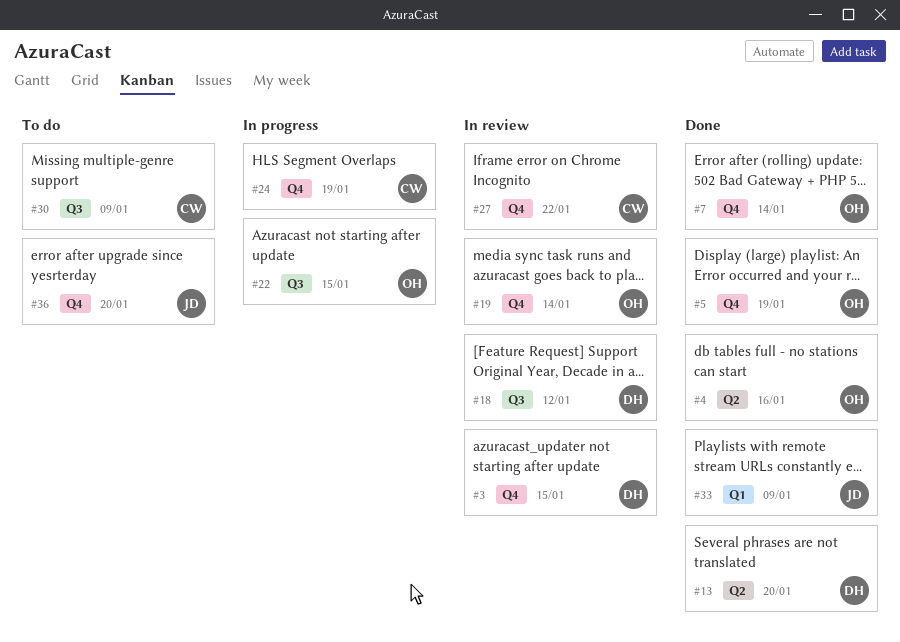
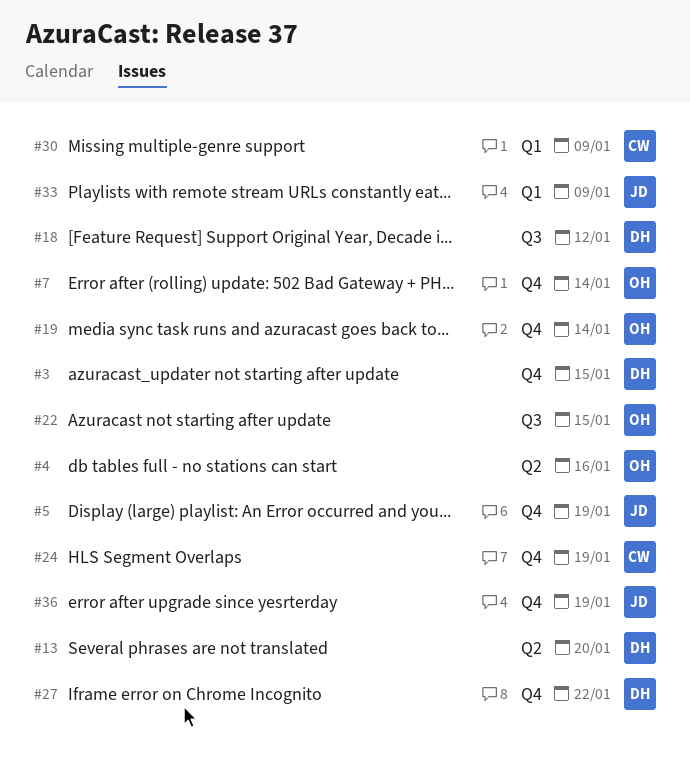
#5, owner: OH -> JD
#27, owner: CW -> DH
#30, label: Q3 -> Q1
#36, due: Jan 20 -> Jan 19

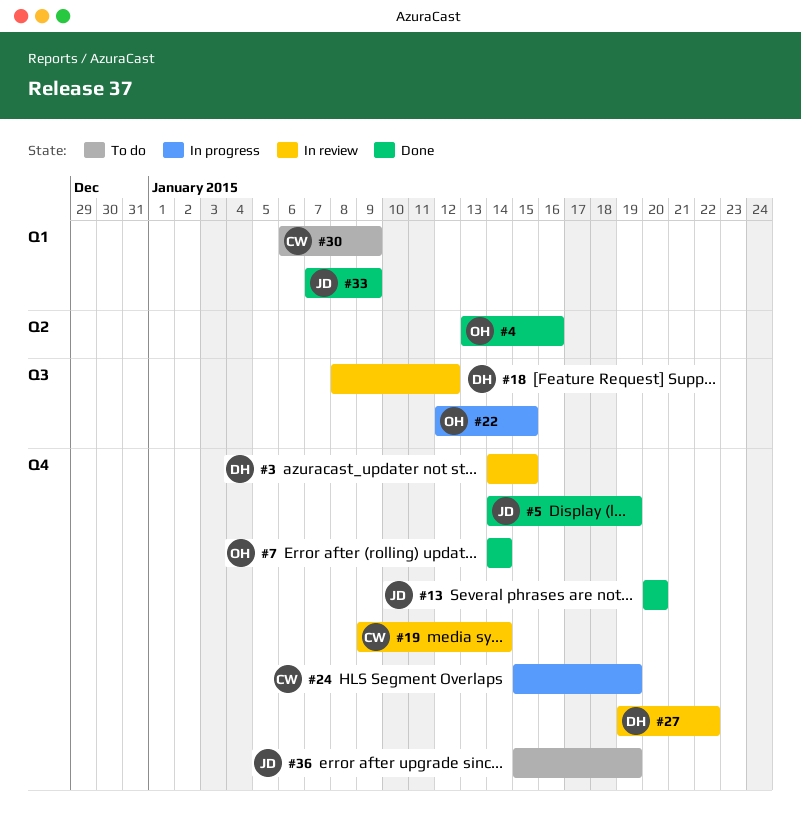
#13, owner: DH -> JD
#13, label: Q2 -> Q4
#19, owner: OH -> CW

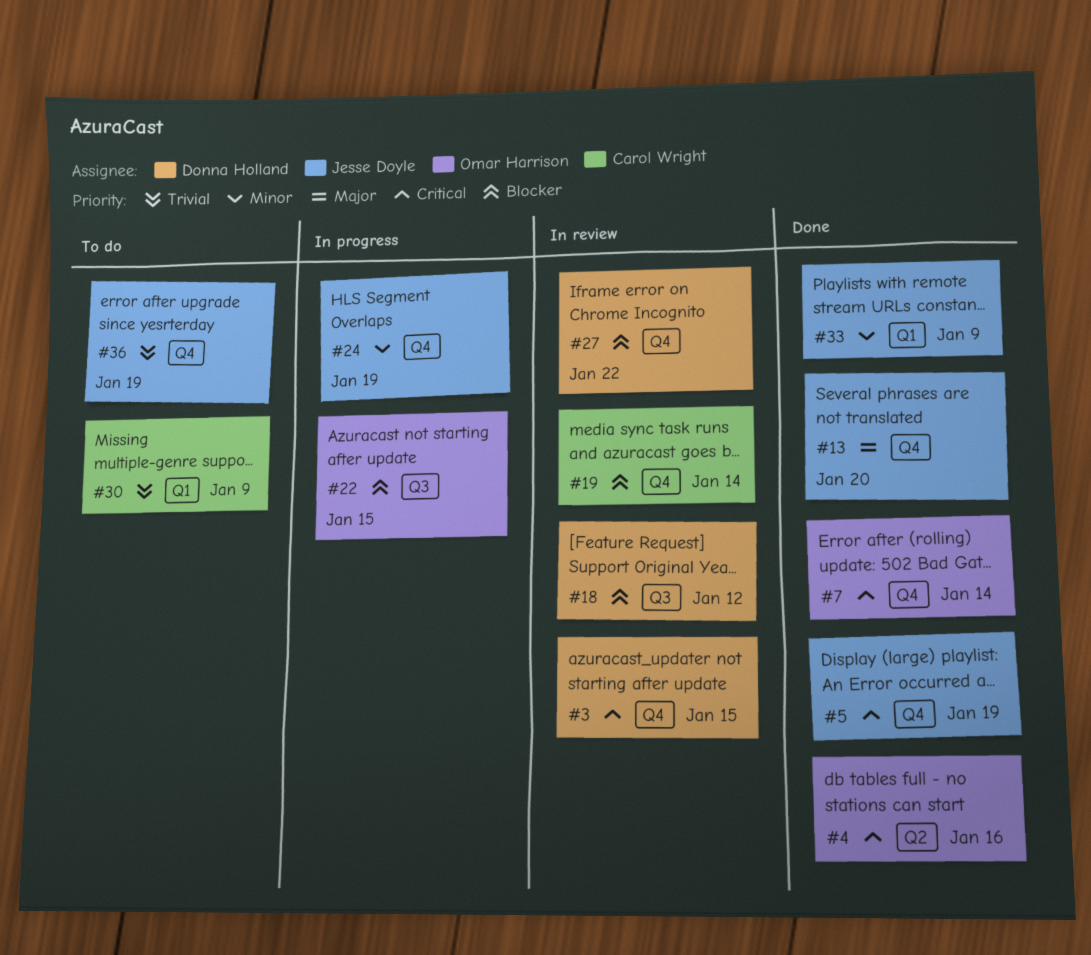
#24, owner: Carol Wright -> Jesse Doyle

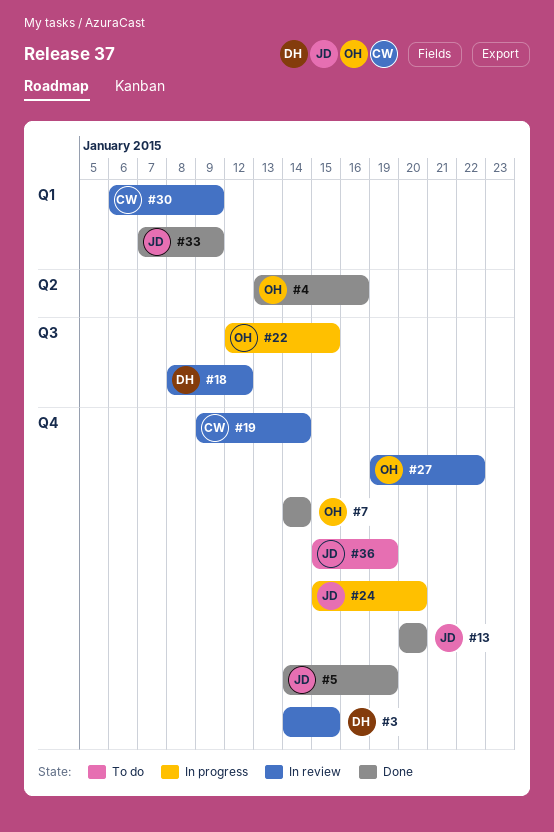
#24, due: Jan 19 -> Jan 20
#27, owner: Donna Holland -> Omar Harrison
#30, status: To do -> In review

